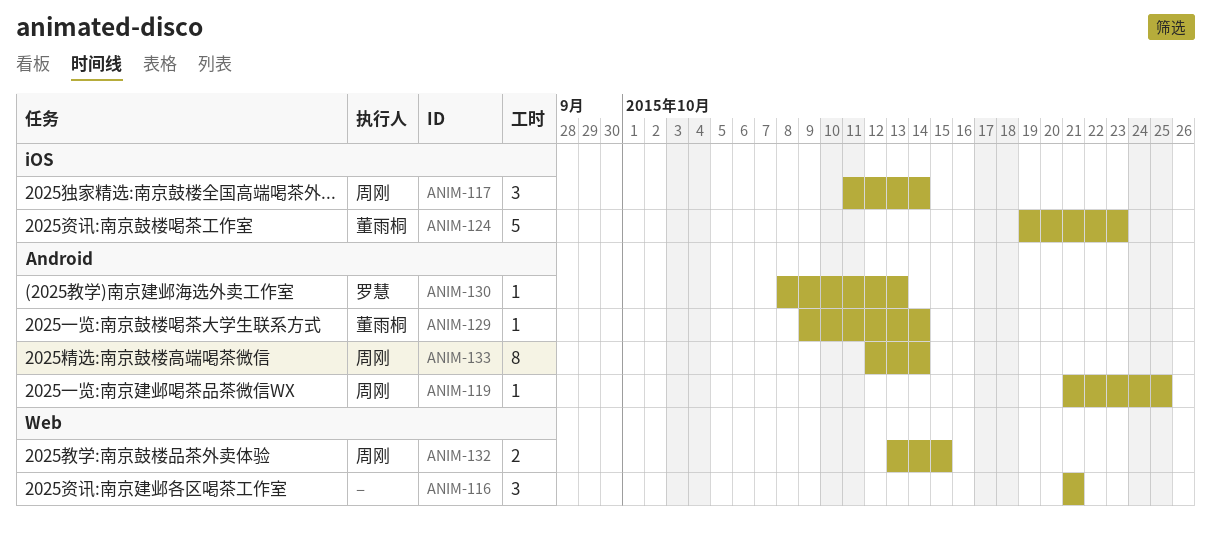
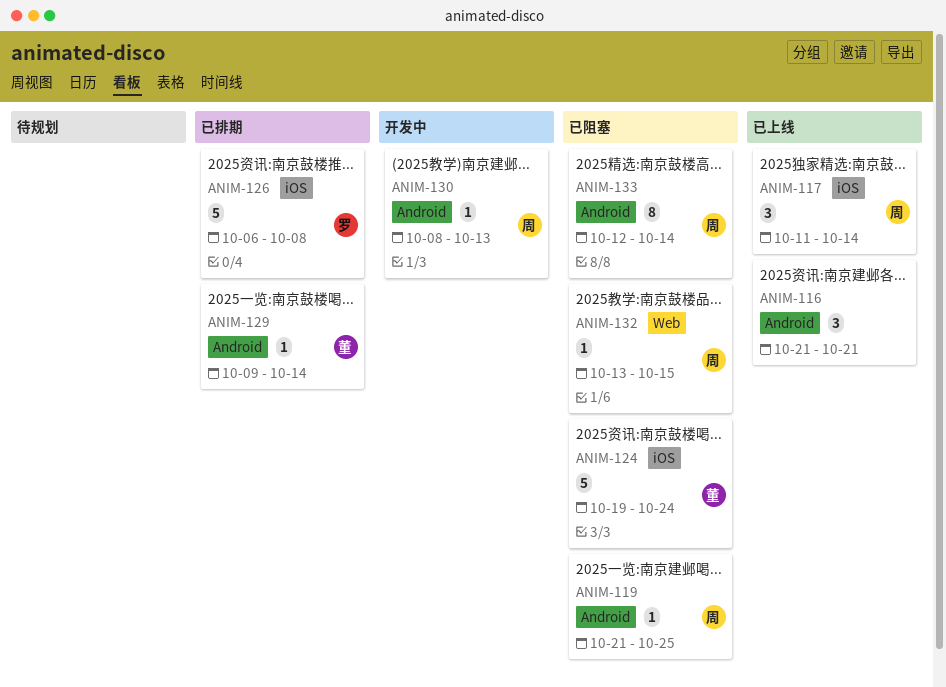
ANIM-116, label: Web -> Android
ANIM-124, due: Oct 23 -> Oct 24
ANIM-126: none -> present
ANIM-130, owner: 罗慧 -> 周刚
ANIM-132, estimate: 2 -> 1

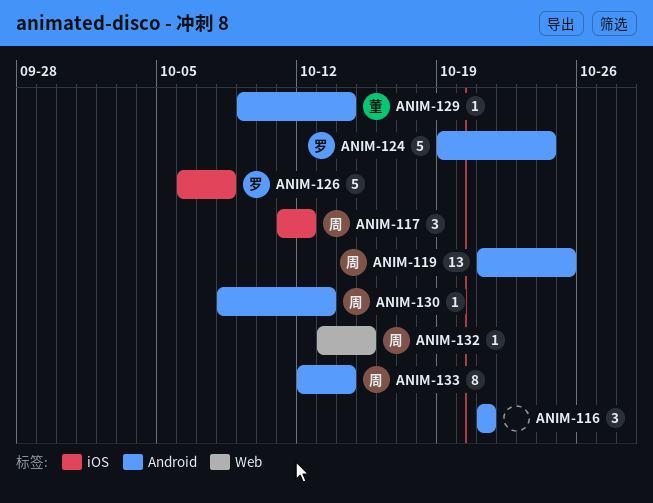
ANIM-117, due: Oct 14 -> Oct 12
ANIM-119, estimate: 1 -> 13
ANIM-124, owner: 董 -> 罗
ANIM-124, label: iOS -> Android

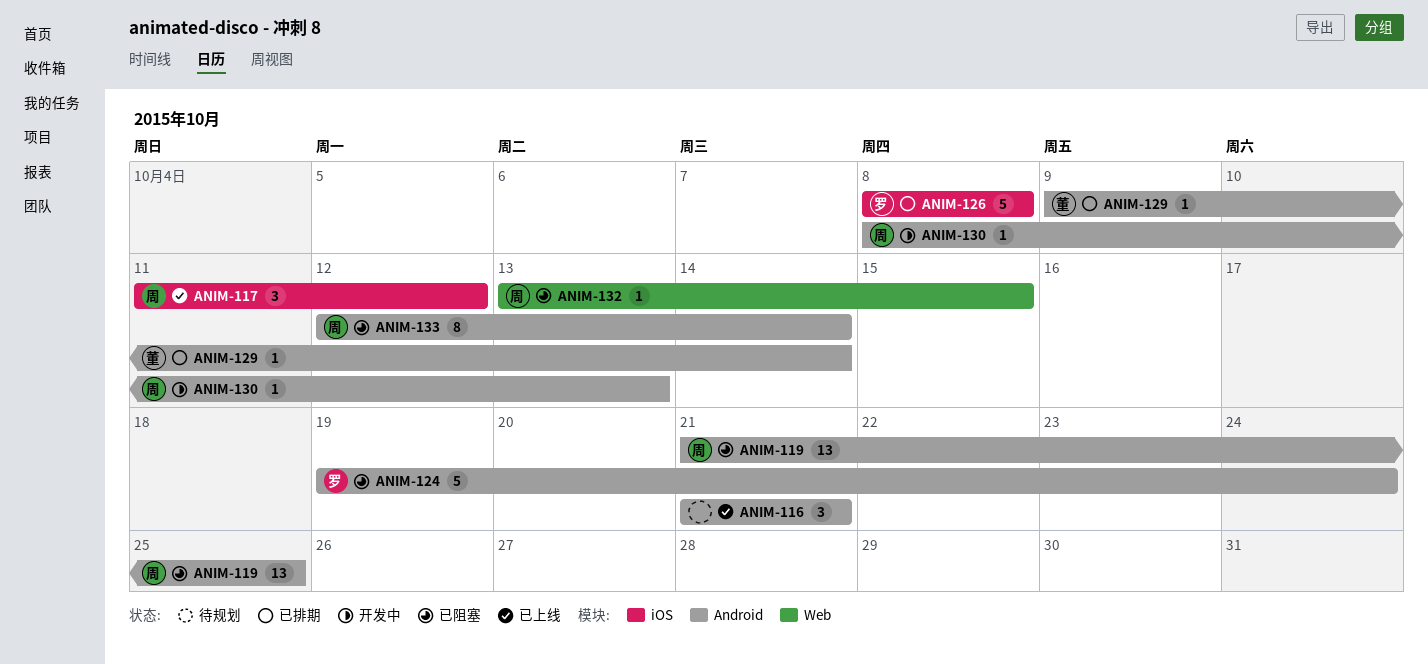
ANIM-126, start: Oct 6 -> Oct 8

